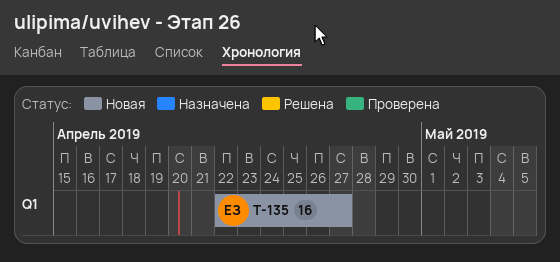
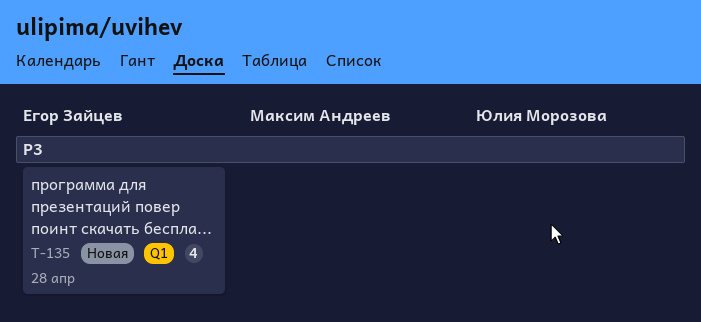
T-135, estimate: 16 -> 4
T-135, due: Apr 27 -> Apr 28

